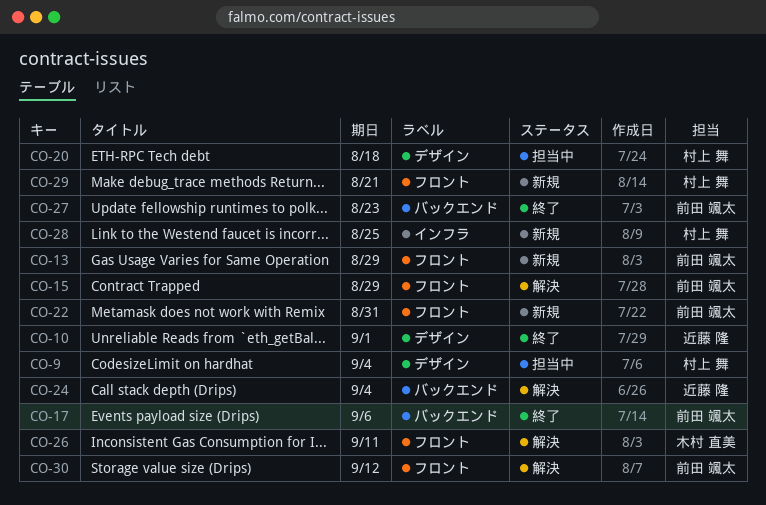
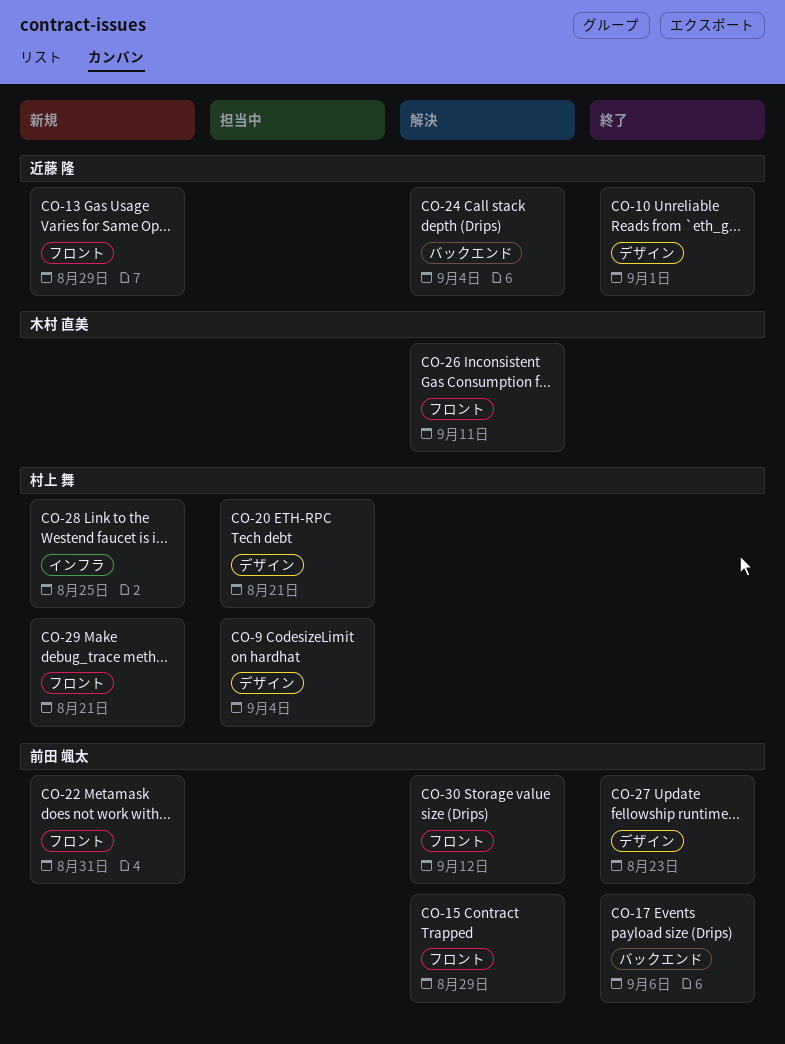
CO-13, owner: 前田 颯太 -> 近藤 隆
CO-20, due: Aug 18 -> Aug 21
CO-27, label: バックエンド -> デザイン

